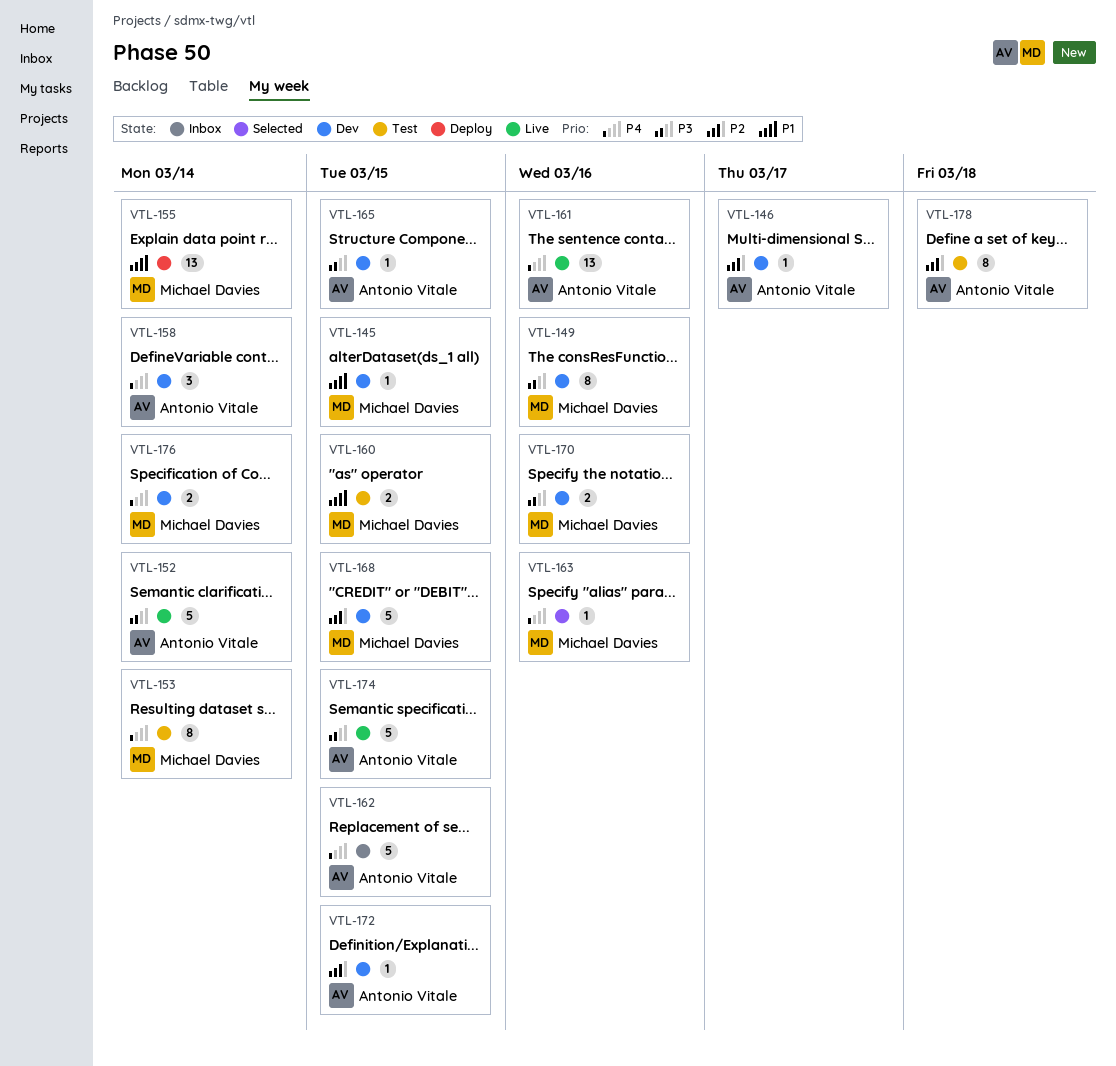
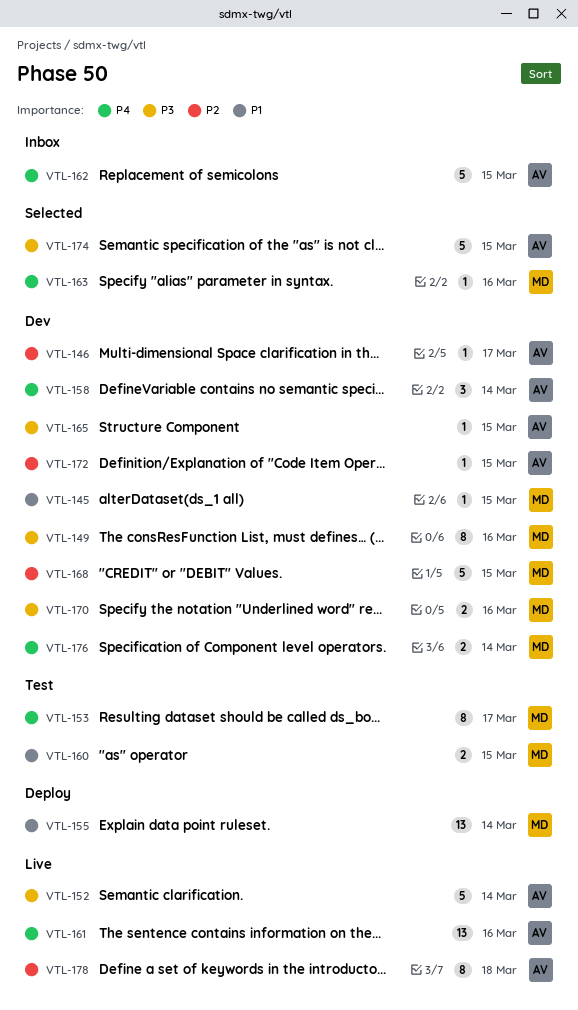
VTL-153, due: Mar 14 -> Mar 17
VTL-174, status: Live -> Selected
VTL-178, status: Test -> Live

